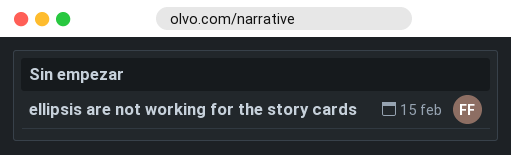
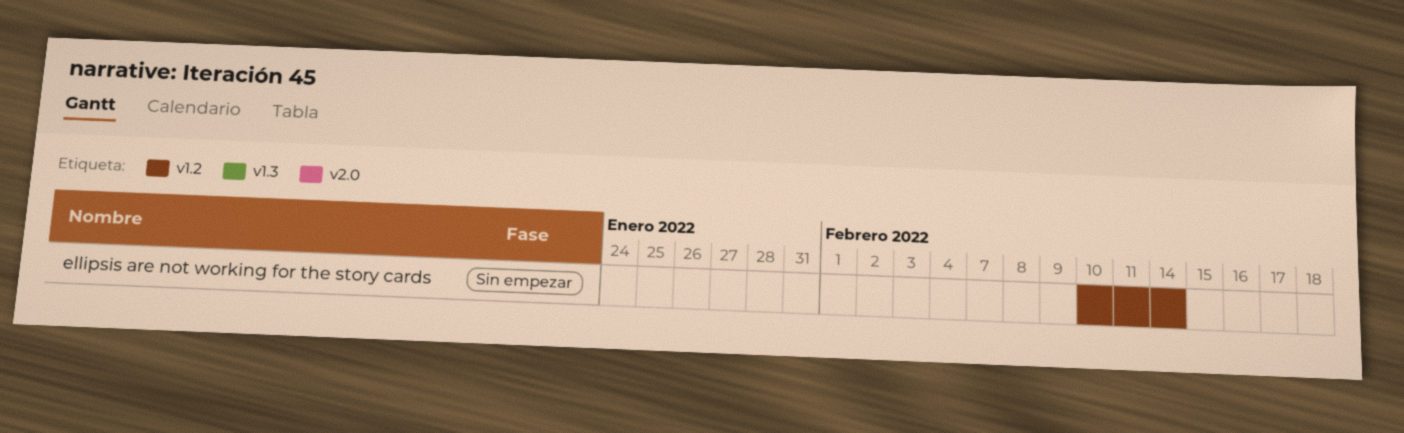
ellipsis are not working for the story cards, due: Feb 15 -> Feb 14

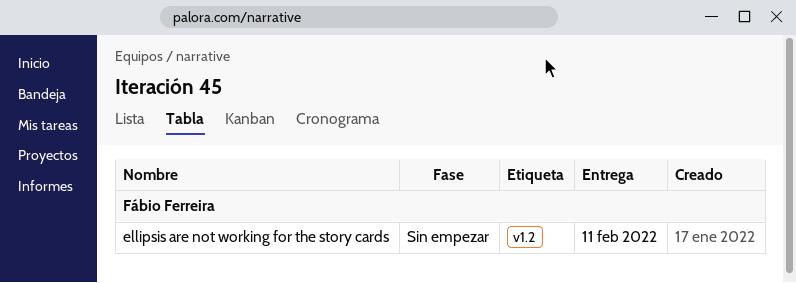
ellipsis are not working for the story cards, due: Feb 14 -> Feb 11

